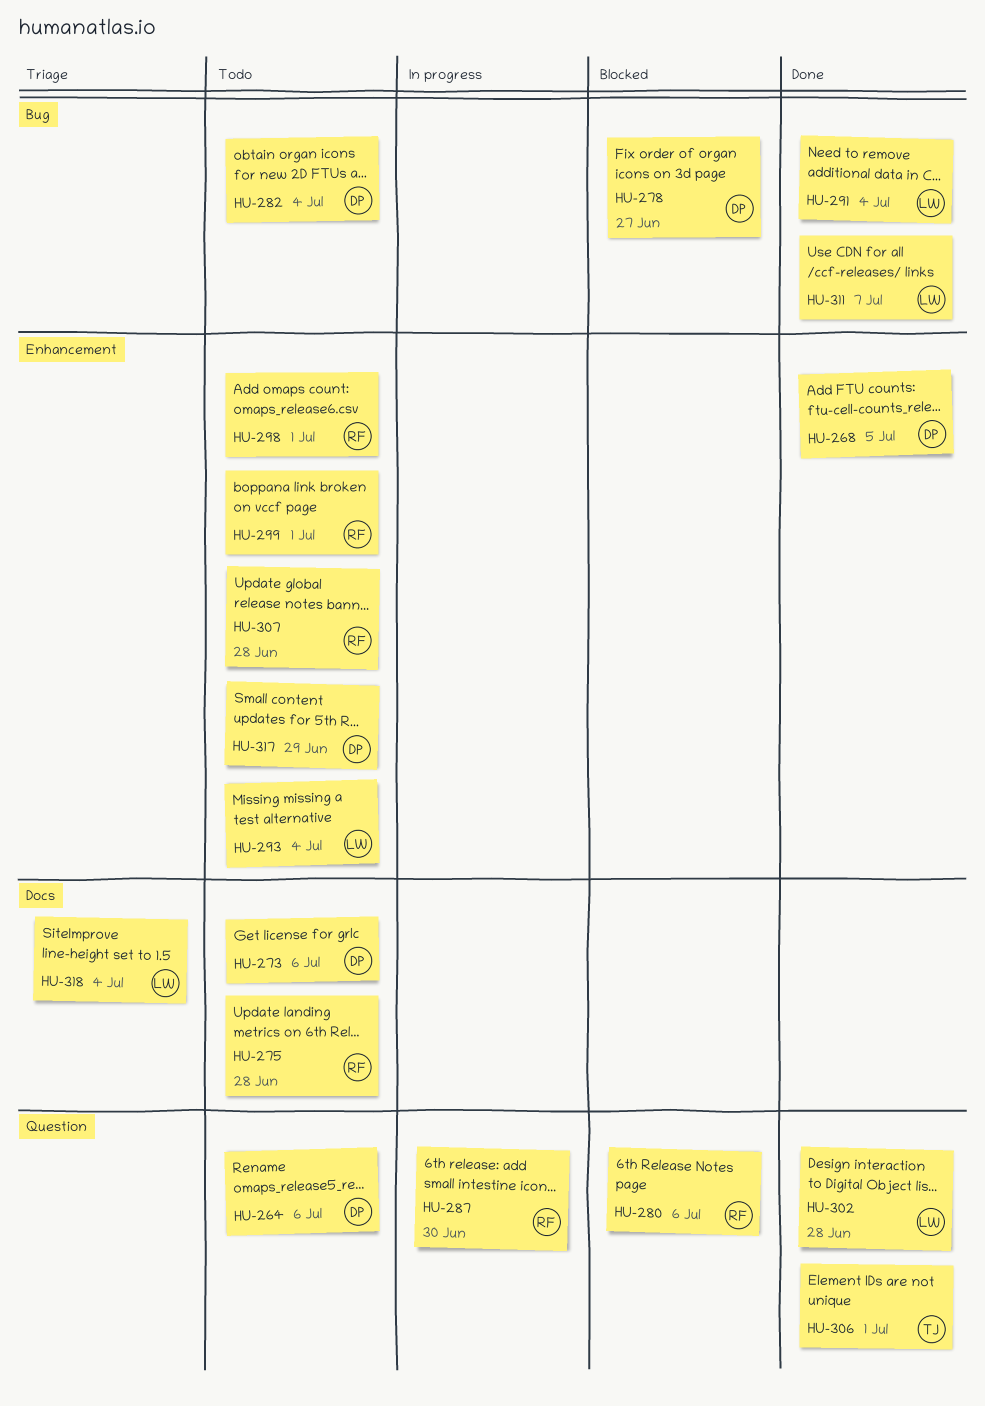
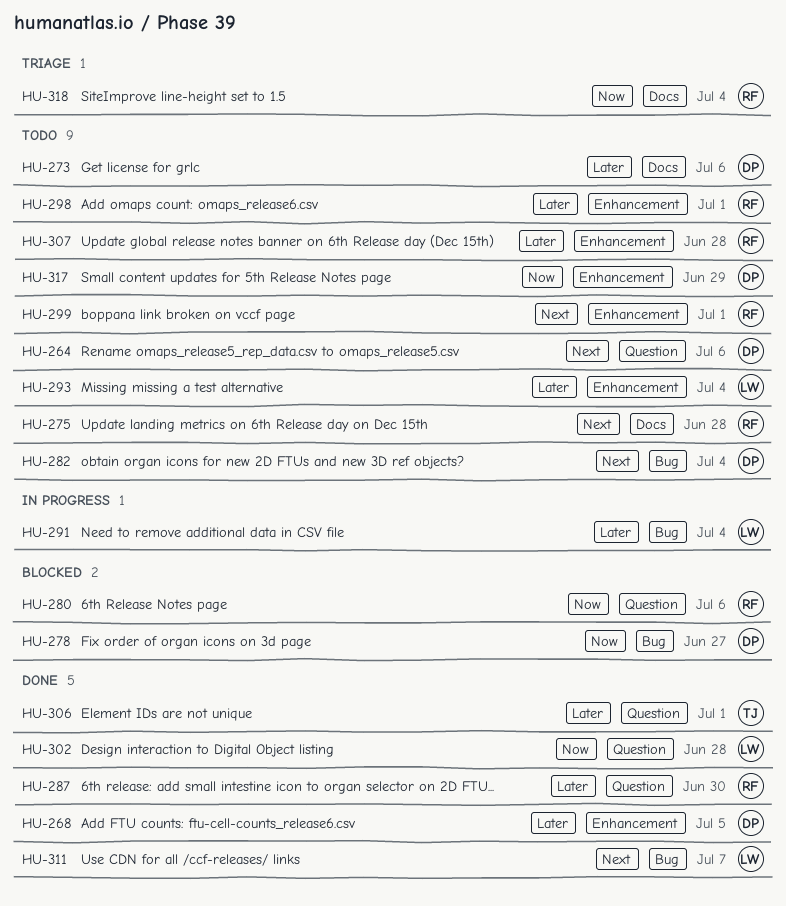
HU-287, status: In progress -> Done
HU-291, status: Done -> In progress
HU-318, owner: LW -> RF

